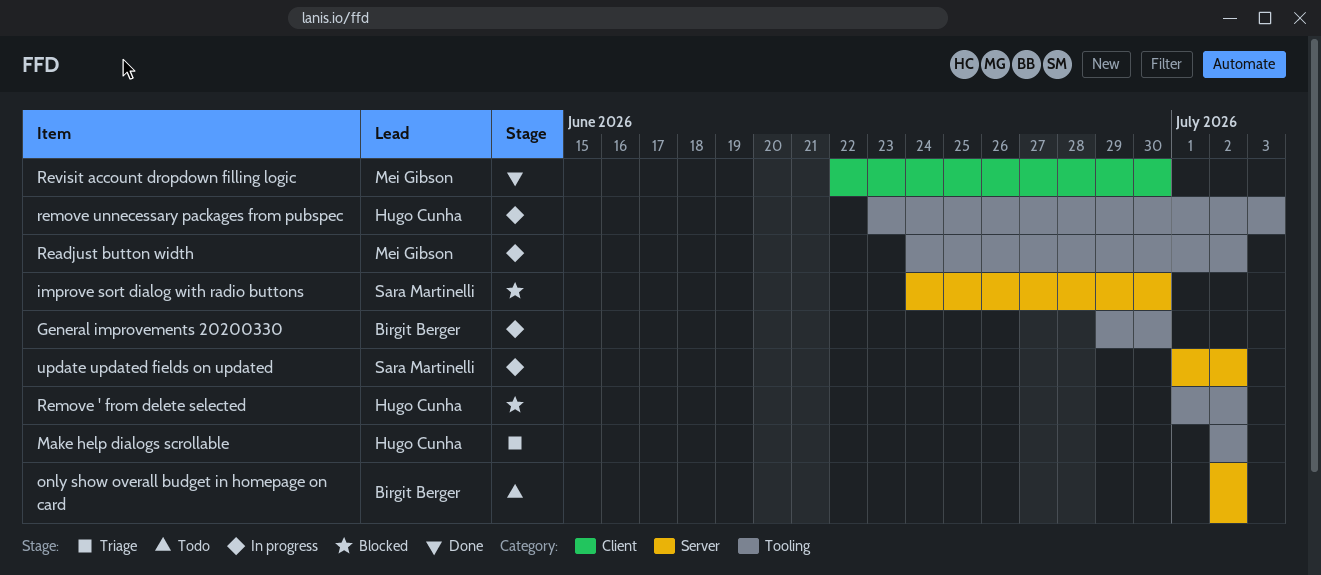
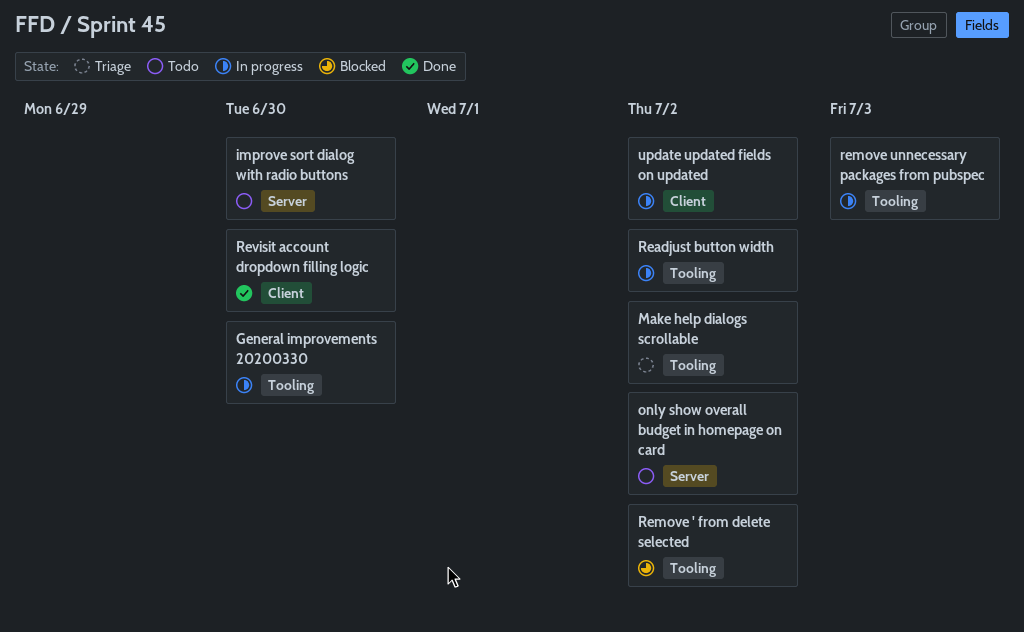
improve sort dialog with radio buttons, status: Blocked -> Todo
update updated fields on updated, label: Server -> Client

